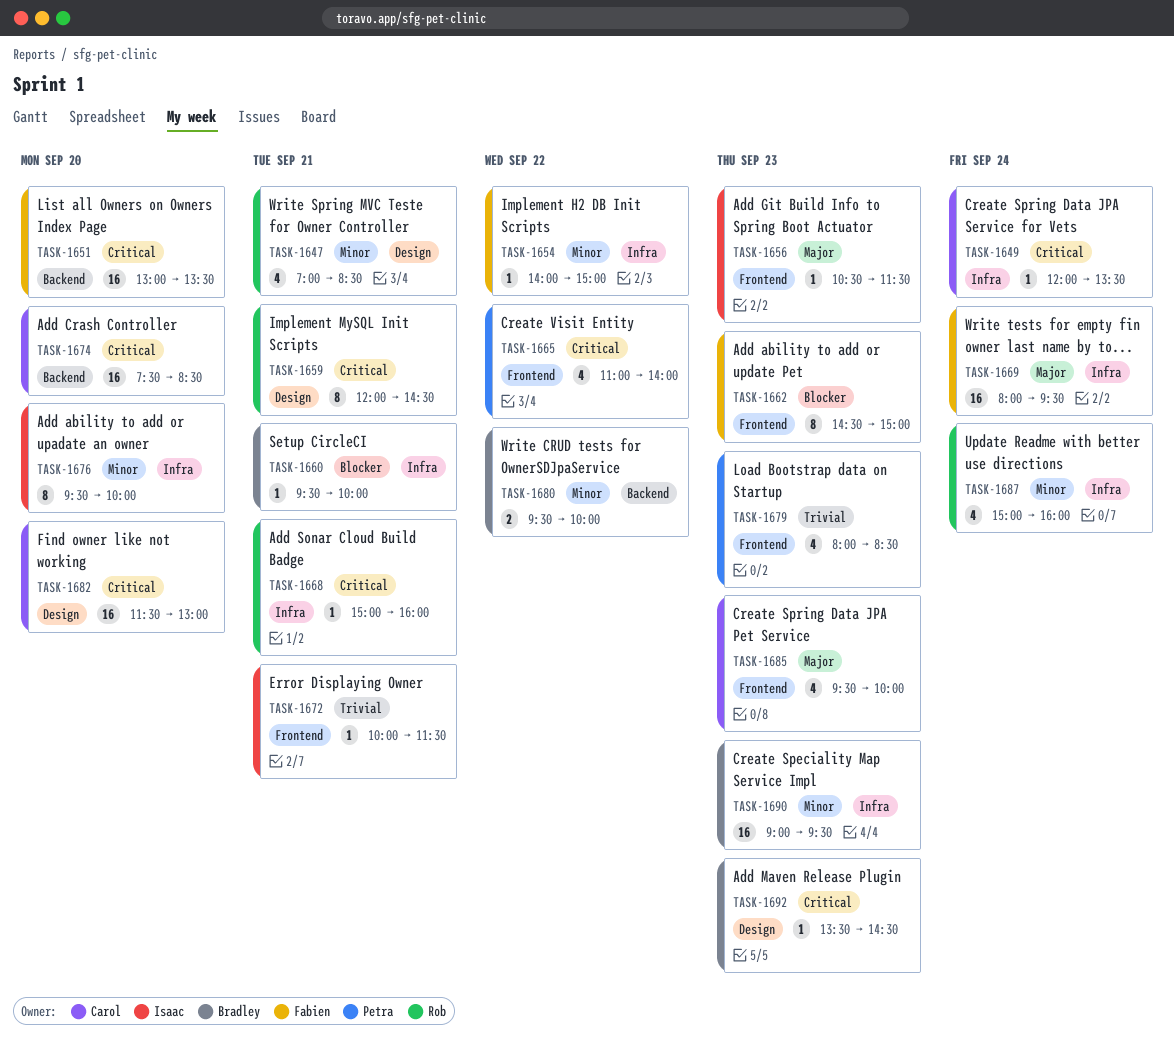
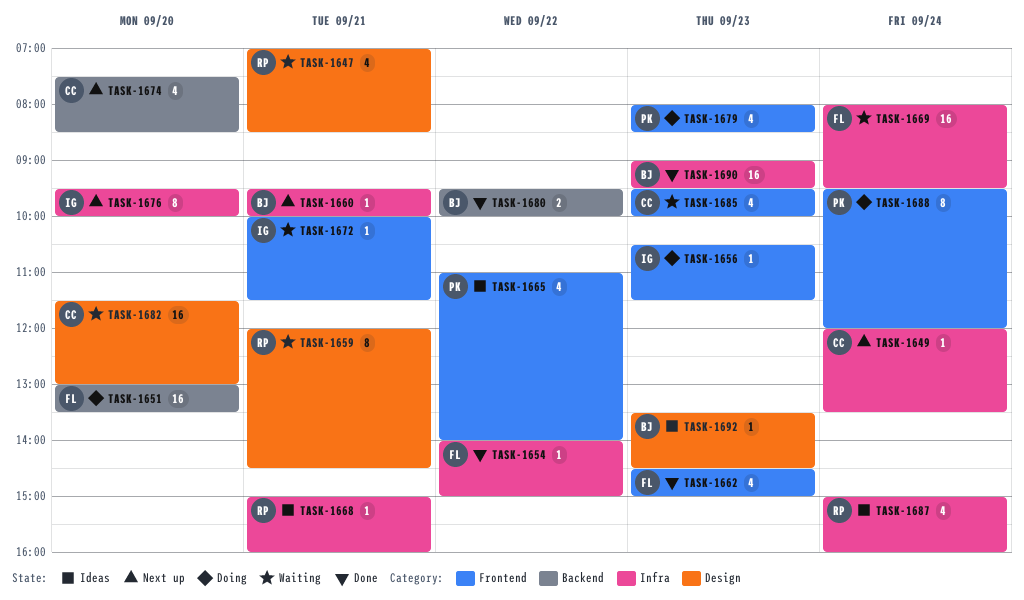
TASK-1662, estimate: 8 -> 4
TASK-1674, estimate: 16 -> 4
TASK-1688: none -> present

